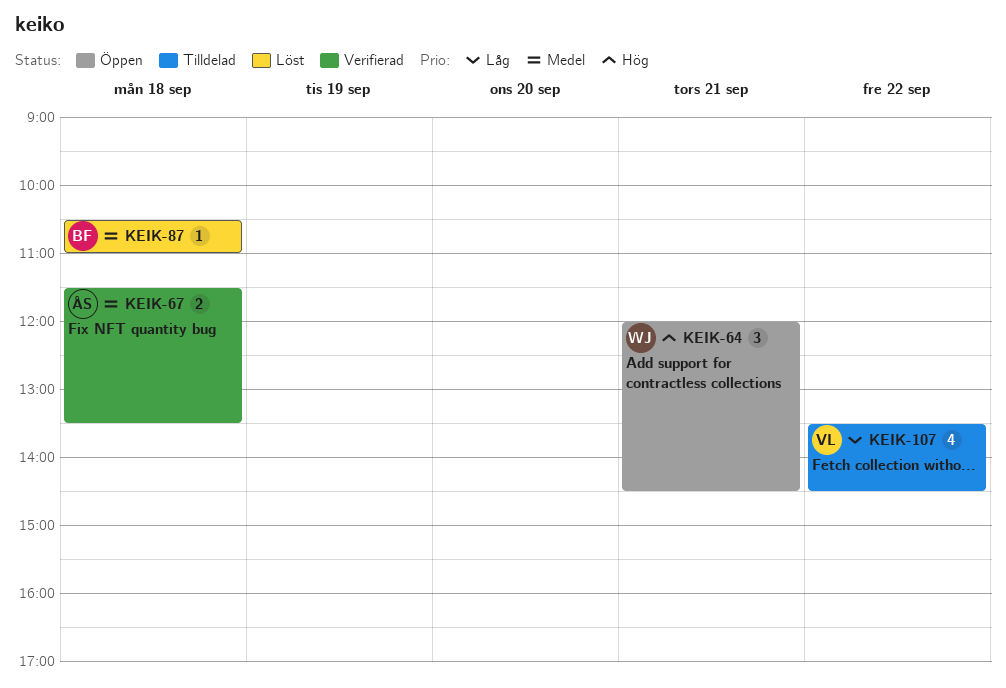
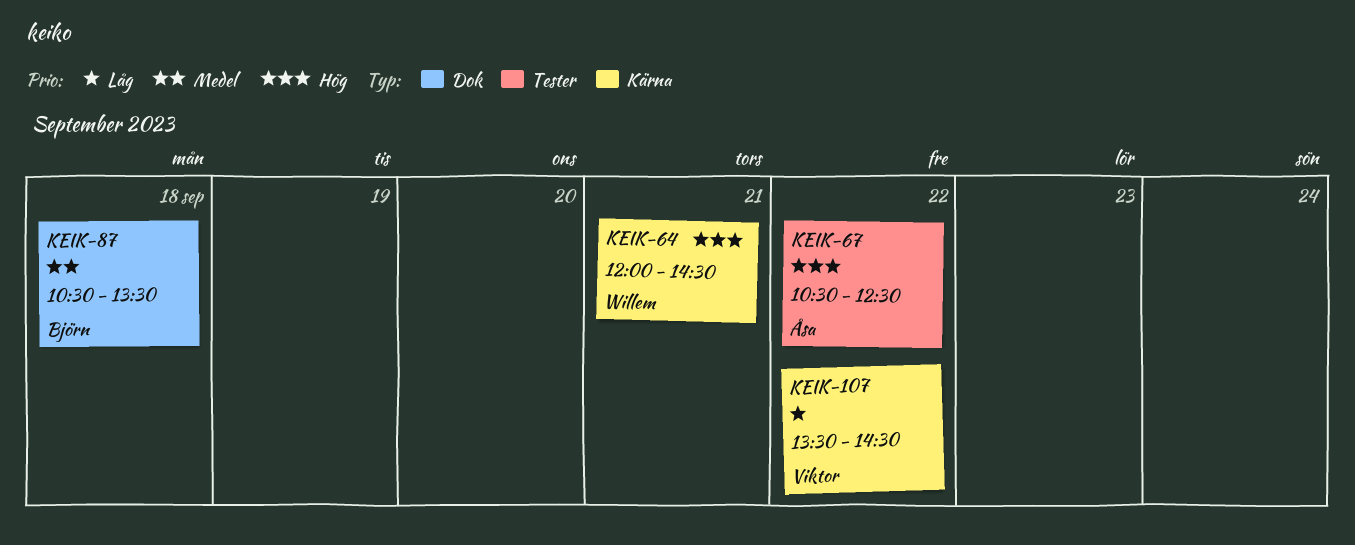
KEIK-67, priority: Medel -> Hög
KEIK-67, day: Sep 18 -> Sep 22
KEIK-67, begins: 11:30 -> 10:30
KEIK-67, ends: 13:30 -> 12:30
KEIK-87, ends: 11:00 -> 13:30

